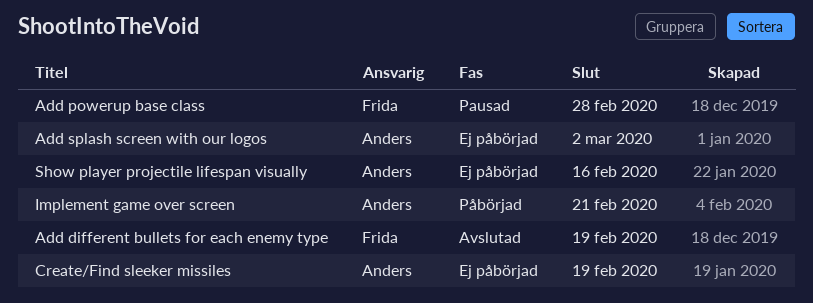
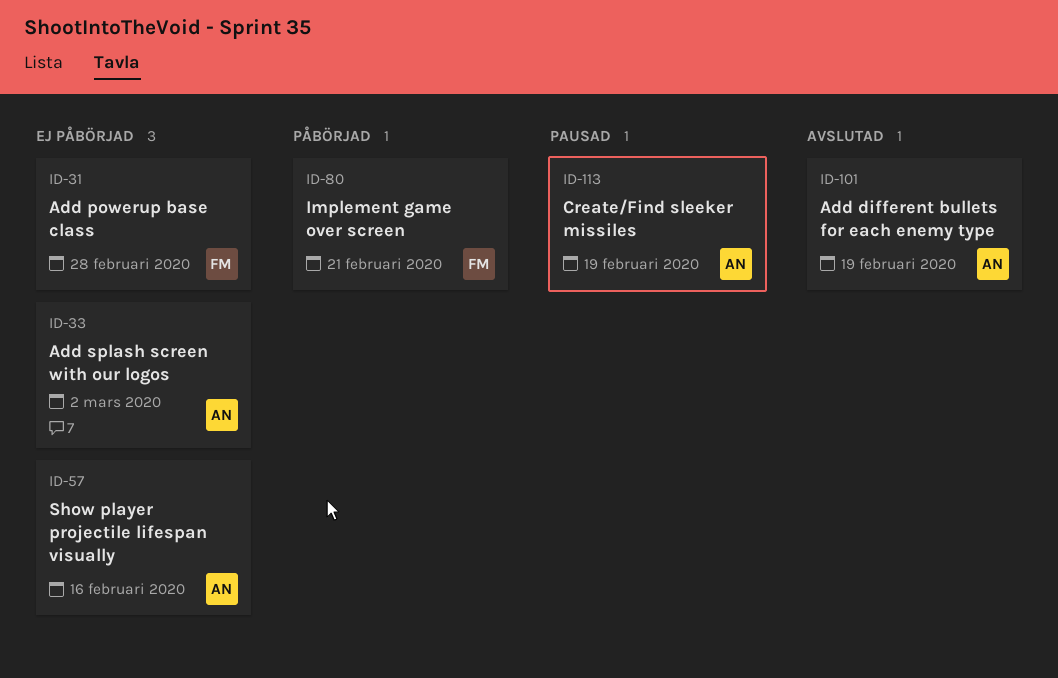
Add different bullets for each enemy type, owner: Frida -> Anders
Add powerup base class, status: Pausad -> Ej påbörjad
Create/Find sleeker missiles, status: Ej påbörjad -> Pausad
Implement game over screen, owner: Anders -> Frida

